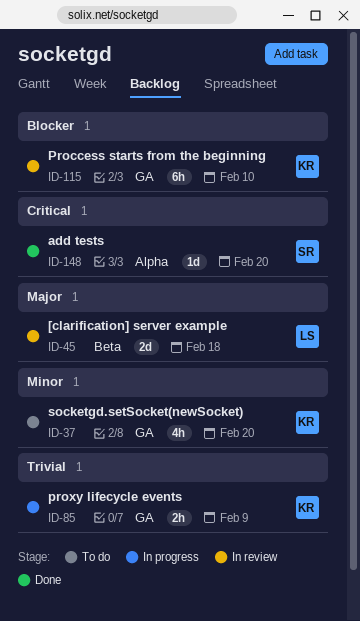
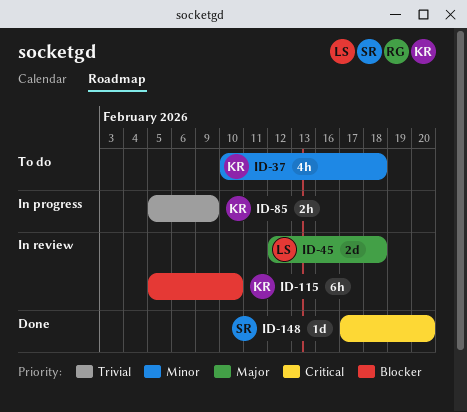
ID-37, due: Feb 20 -> Feb 18

